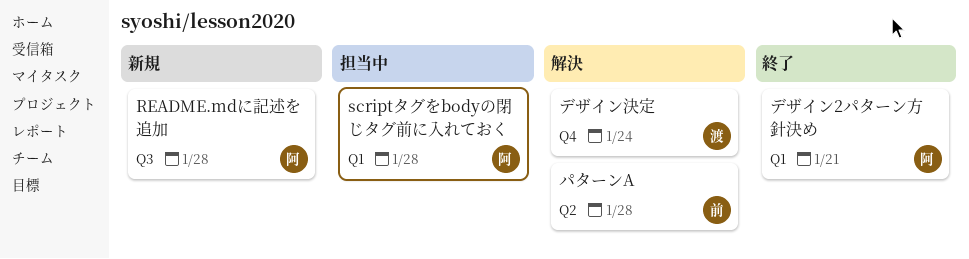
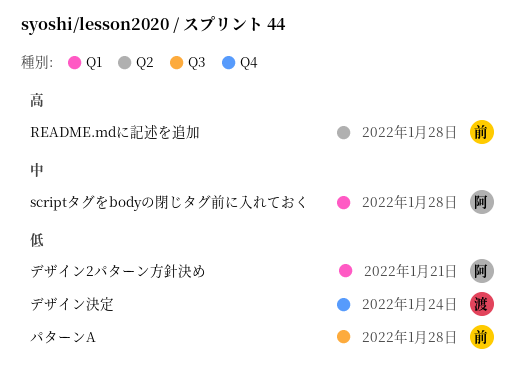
README.mdに記述を追加, owner: 阿 -> 前
README.mdに記述を追加, label: Q3 -> Q2
パターンA, label: Q2 -> Q3

